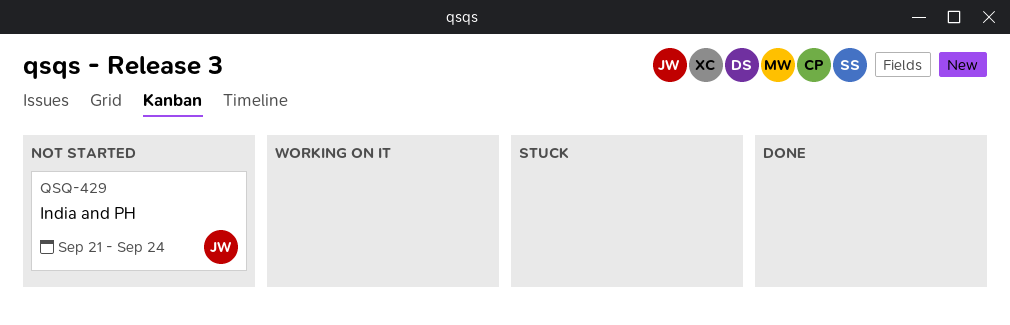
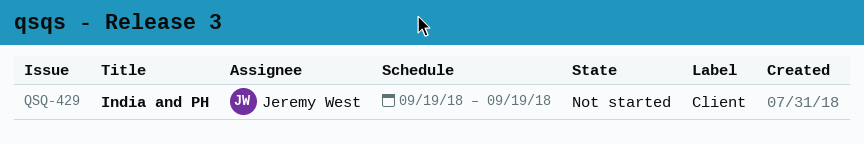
QSQ-429, start: Sep 21 -> Sep 19
QSQ-429, due: Sep 24 -> Sep 19

